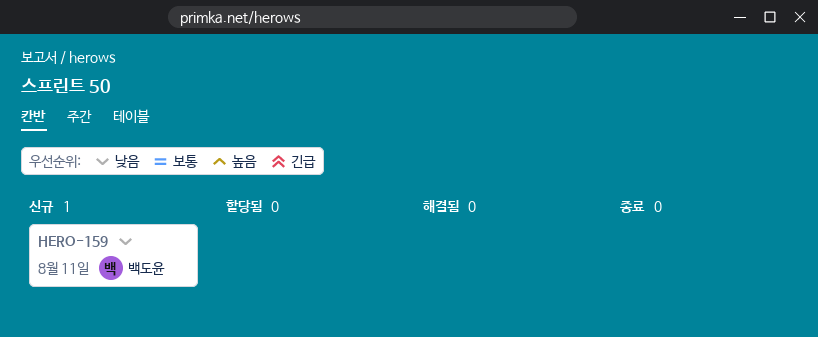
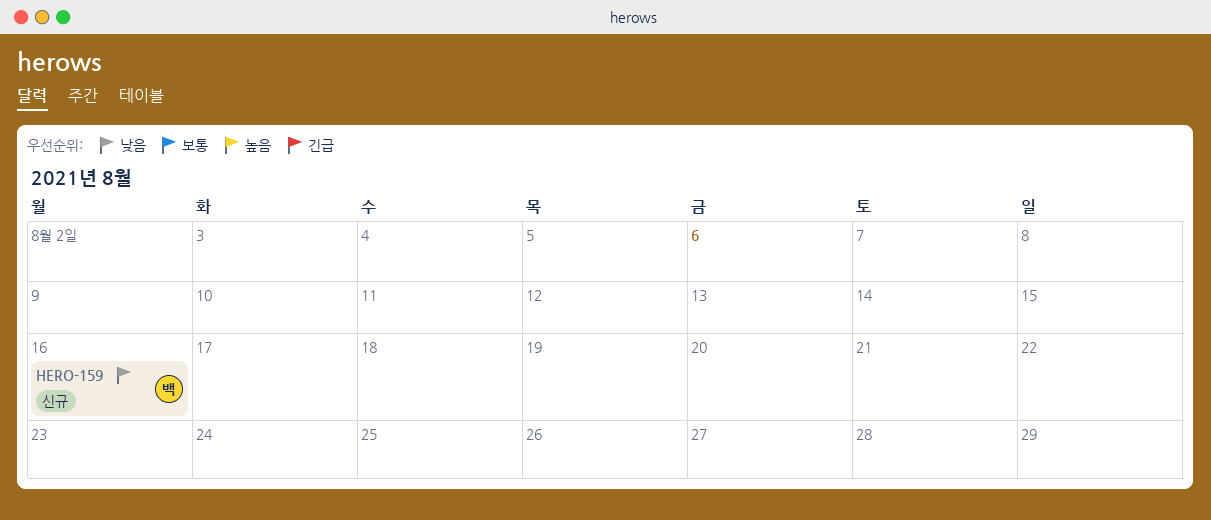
HERO-159, due: Aug 11 -> Aug 16

